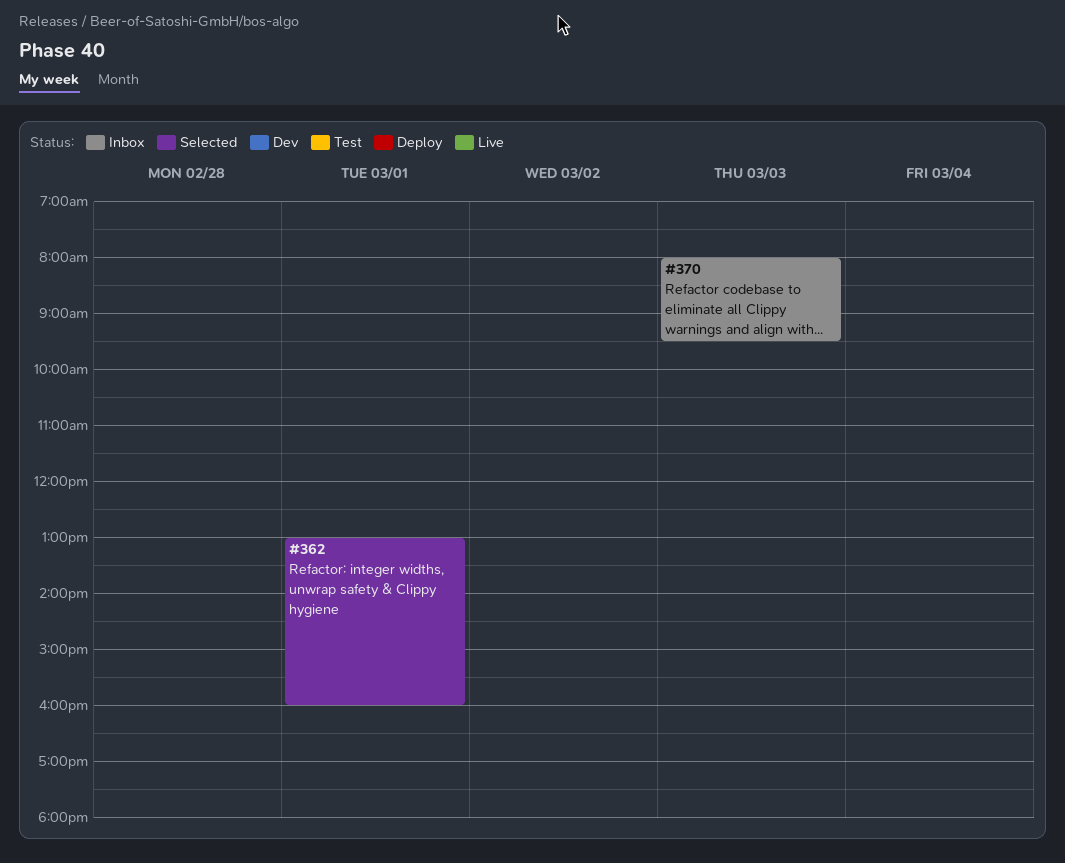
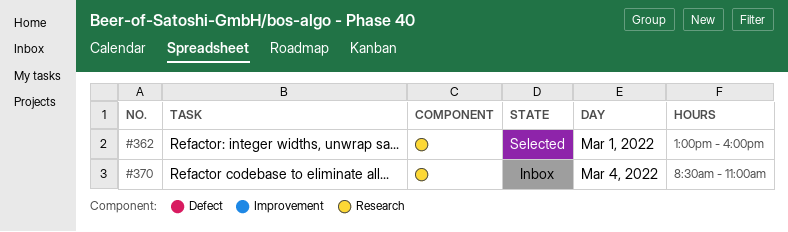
#370, day: Mar 3 -> Mar 4
#370, begins: 08:00 -> 08:30
#370, ends: 09:30 -> 11:00

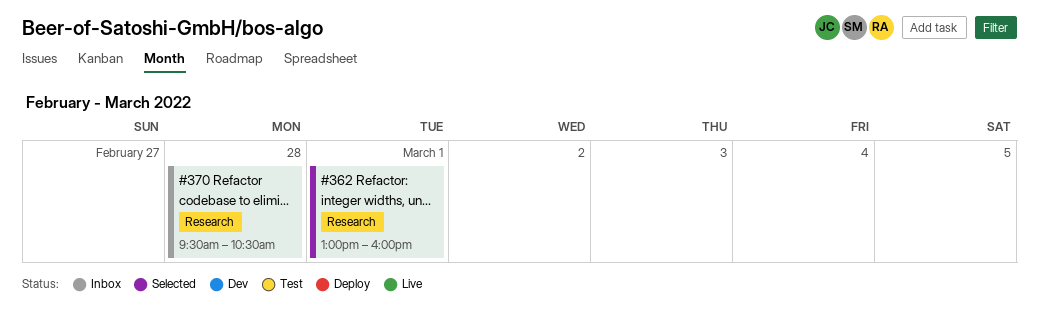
#370, day: Mar 4 -> Feb 28
#370, begins: 08:30 -> 09:30
#370, ends: 11:00 -> 10:30

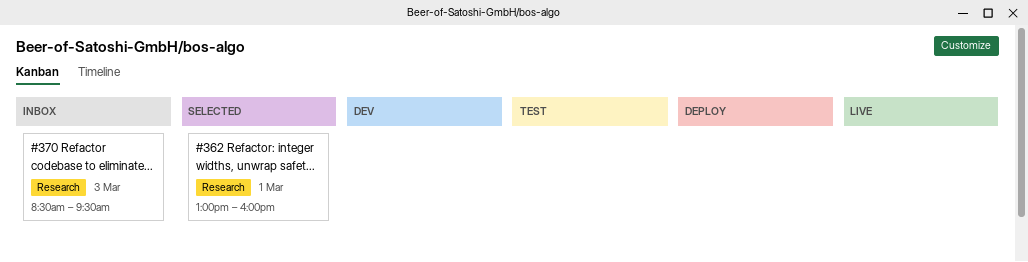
#370, day: Feb 28 -> Mar 3
#370, begins: 09:30 -> 08:30
#370, ends: 10:30 -> 09:30

